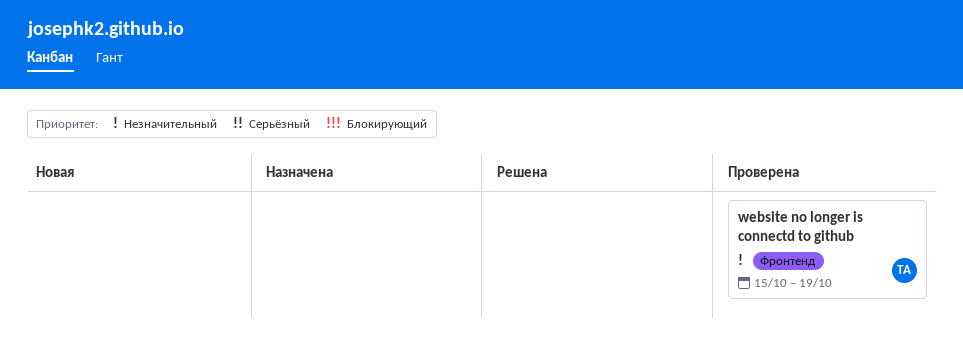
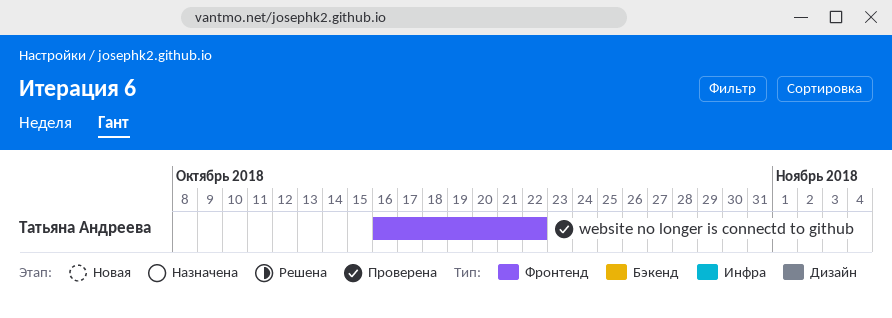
website no longer is connectd to github, start: Oct 15 -> Oct 16
website no longer is connectd to github, due: Oct 19 -> Oct 22

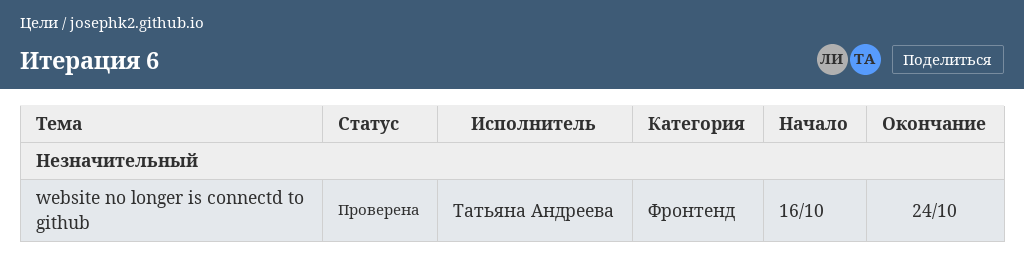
website no longer is connectd to github, due: Oct 22 -> Oct 24

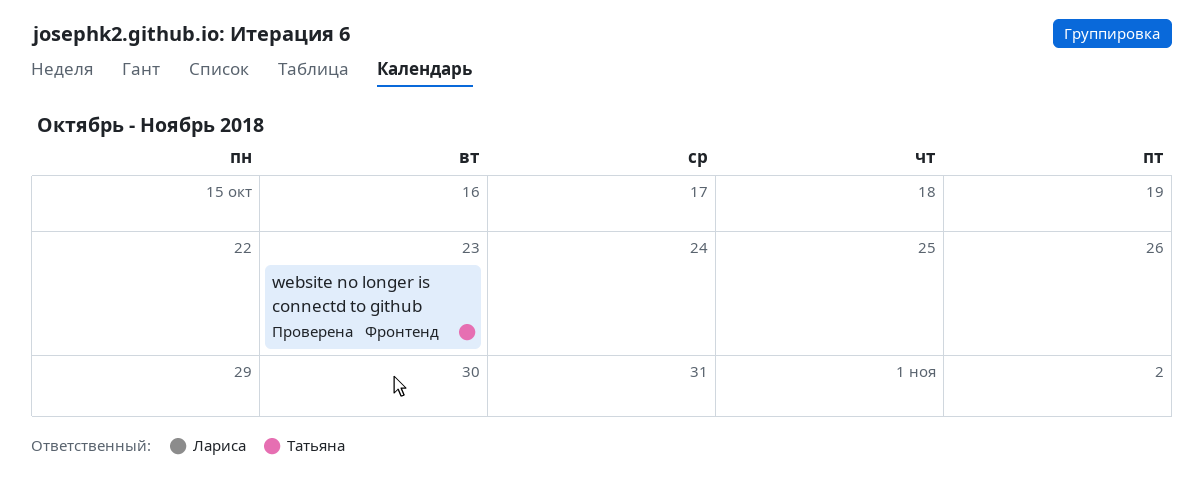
website no longer is connectd to github, due: Oct 24 -> Oct 23

